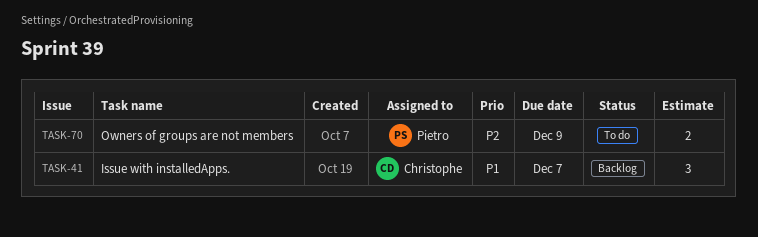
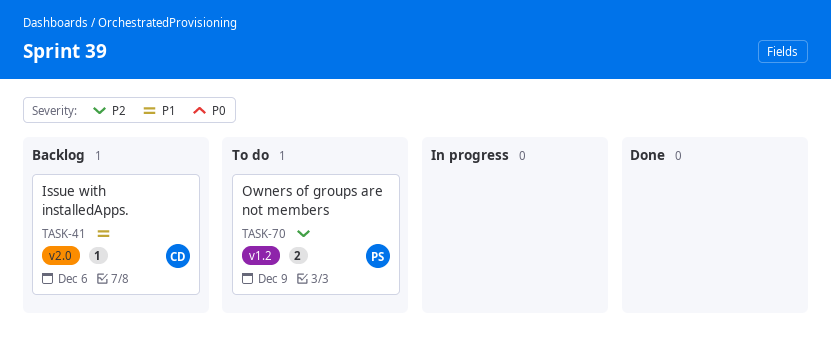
TASK-41, estimate: 3 -> 1
TASK-41, due: Dec 7 -> Dec 6

